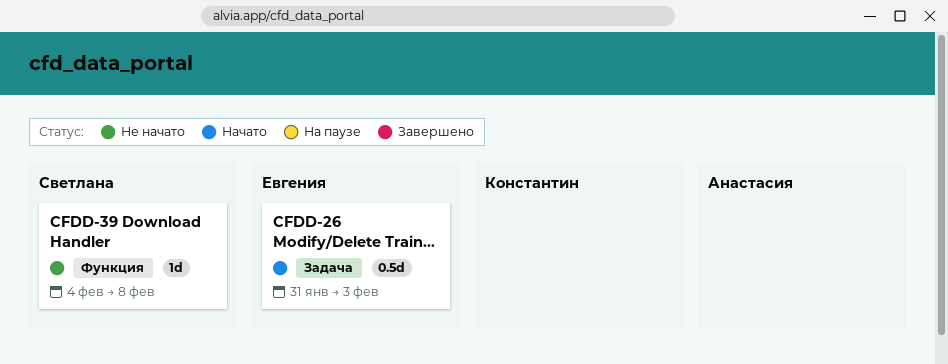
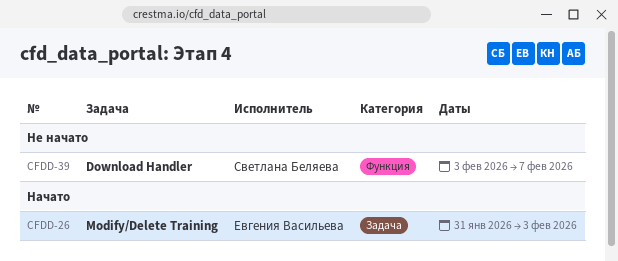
CFDD-39, start: Feb 4 -> Feb 3
CFDD-39, due: Feb 8 -> Feb 7

